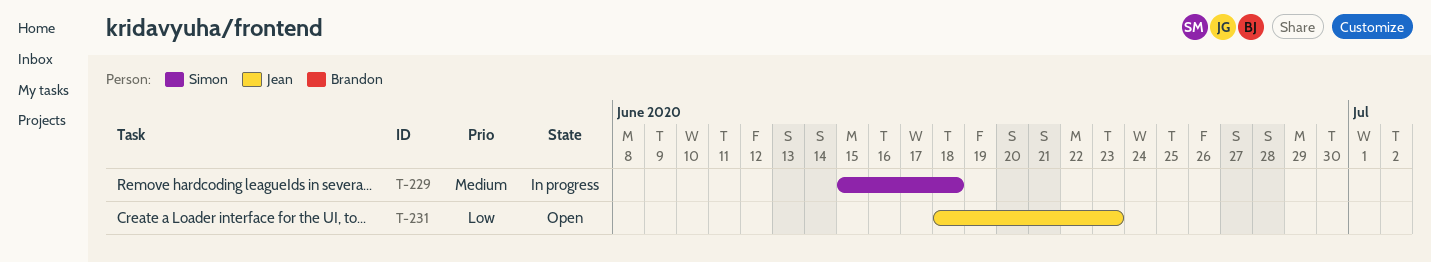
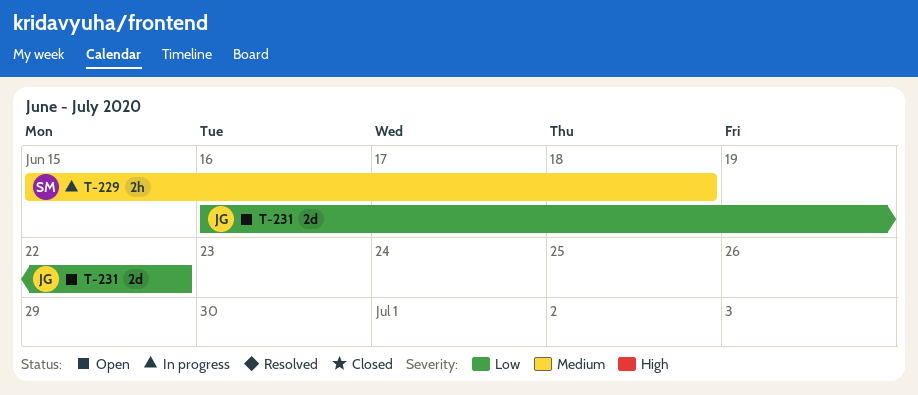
T-231, start: Jun 18 -> Jun 16
T-231, due: Jun 23 -> Jun 22

